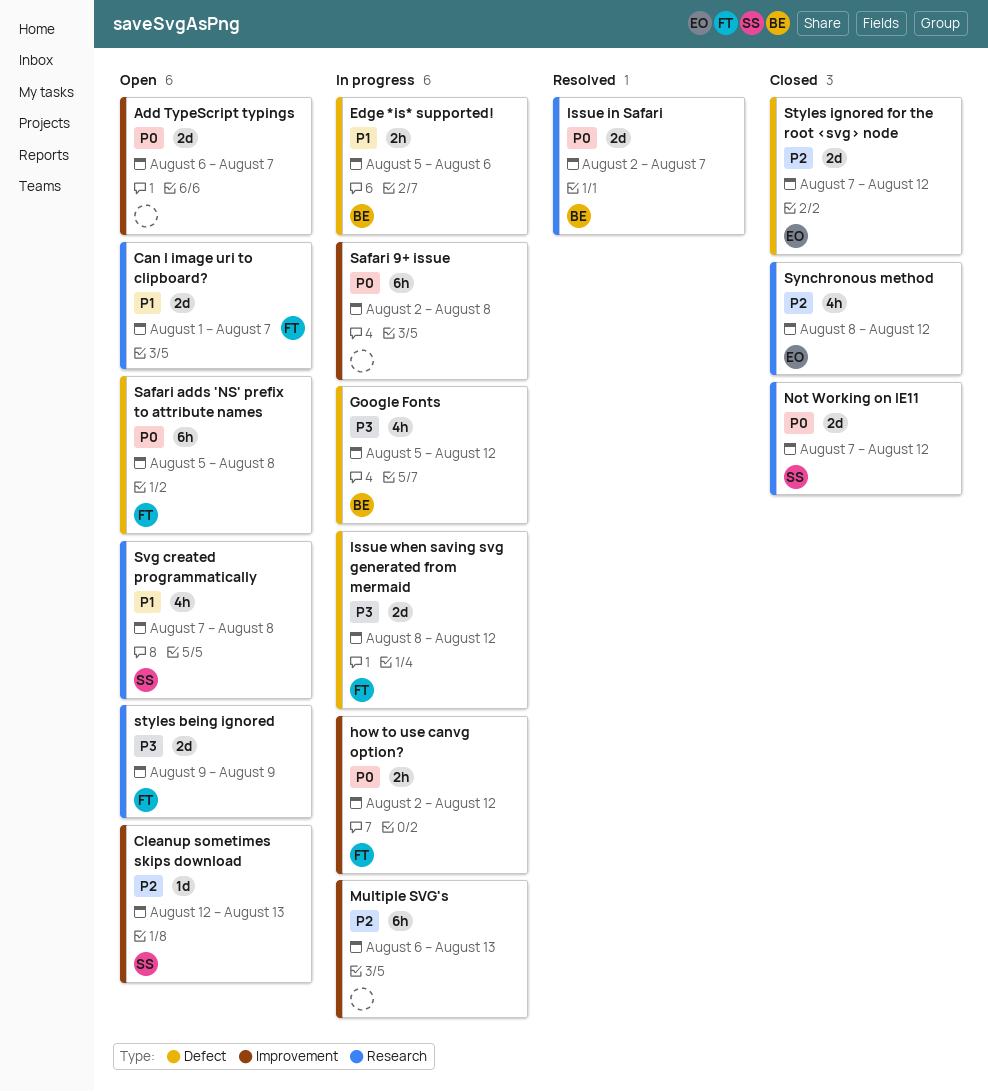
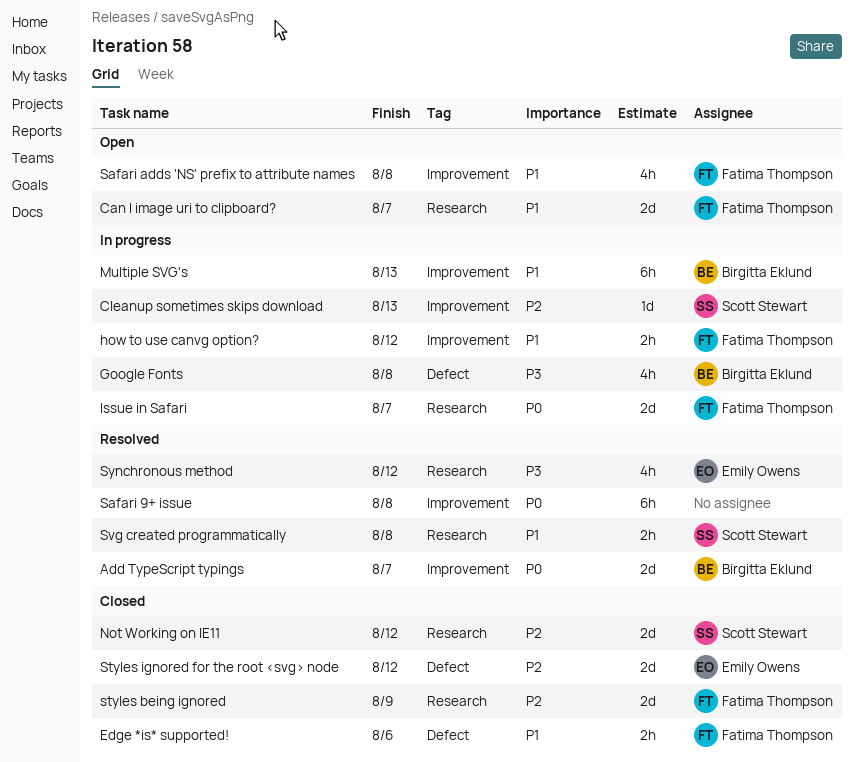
Add TypeScript typings, status: Open -> Resolved
Add TypeScript typings, owner: none -> Birgitta Eklund
Cleanup sometimes skips download, status: Open -> In progress
Edge *is* supported!, status: In progress -> Closed
Edge *is* supported!, owner: Birgitta Eklund -> Fatima Thompson
Google Fonts, due: Aug 12 -> Aug 8
how to use canvg option?, priority: P0 -> P1
Issue in Safari, status: Resolved -> In progress
Issue in Safari, owner: Birgitta Eklund -> Fatima Thompson
Issue when saving svg generated from mermaid: present -> none
Multiple SVG's, owner: none -> Birgitta Eklund
Multiple SVG's, priority: P2 -> P1
Not Working on IE11, priority: P0 -> P2
Safari 9+ issue, status: In progress -> Resolved
Safari adds 'NS' prefix to attribute names, priority: P0 -> P1
Safari adds 'NS' prefix to attribute names, label: Defect -> Improvement
Safari adds 'NS' prefix to attribute names, estimate: 6h -> 4h
styles being ignored, status: Open -> Closed
styles being ignored, priority: P3 -> P2
Svg created programmatically, status: Open -> Resolved
Svg created programmatically, estimate: 4h -> 2h
Synchronous method, status: Closed -> Resolved
Synchronous method, priority: P2 -> P3

